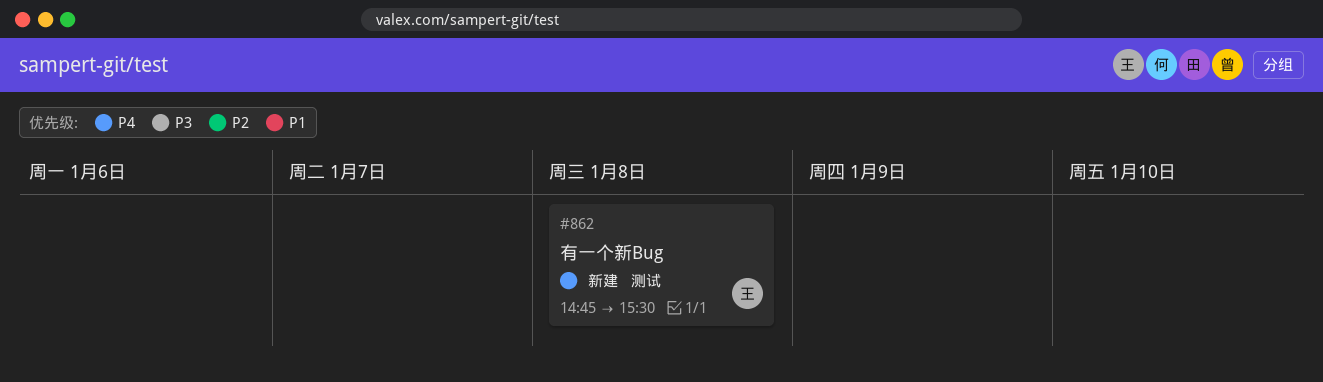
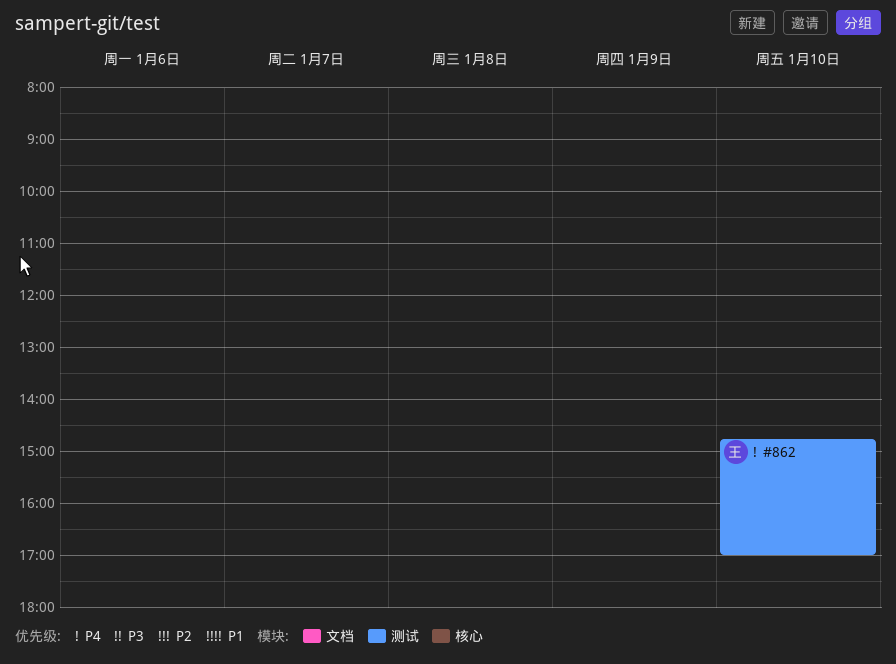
#862, day: Jan 8 -> Jan 10
#862, ends: 15:30 -> 17:00

